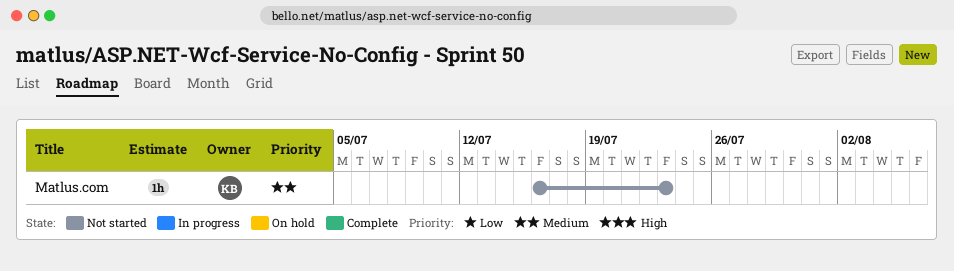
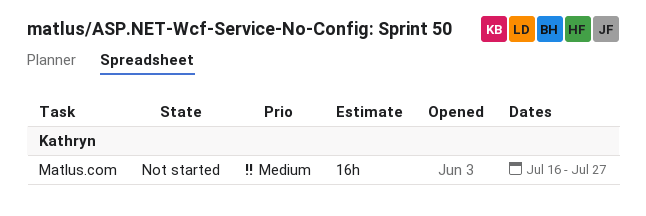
Matlus.com, estimate: 1h -> 16h
Matlus.com, due: Jul 23 -> Jul 27

